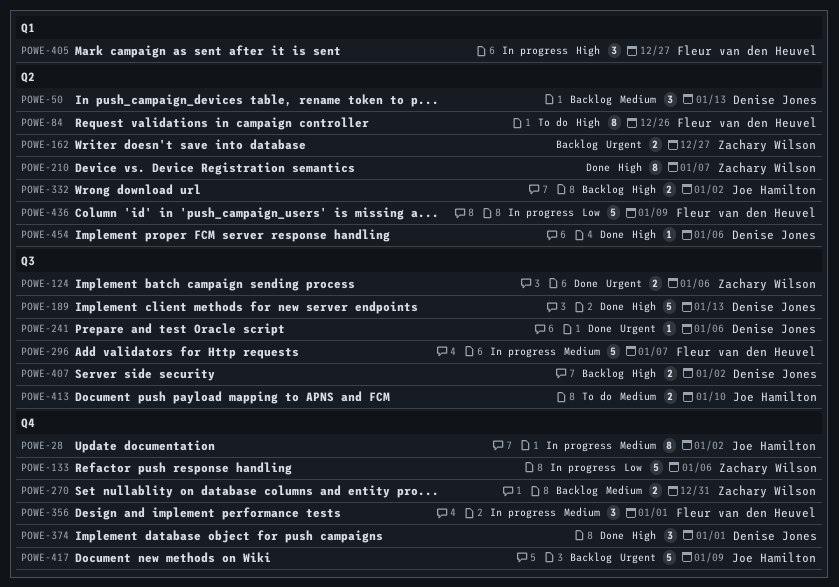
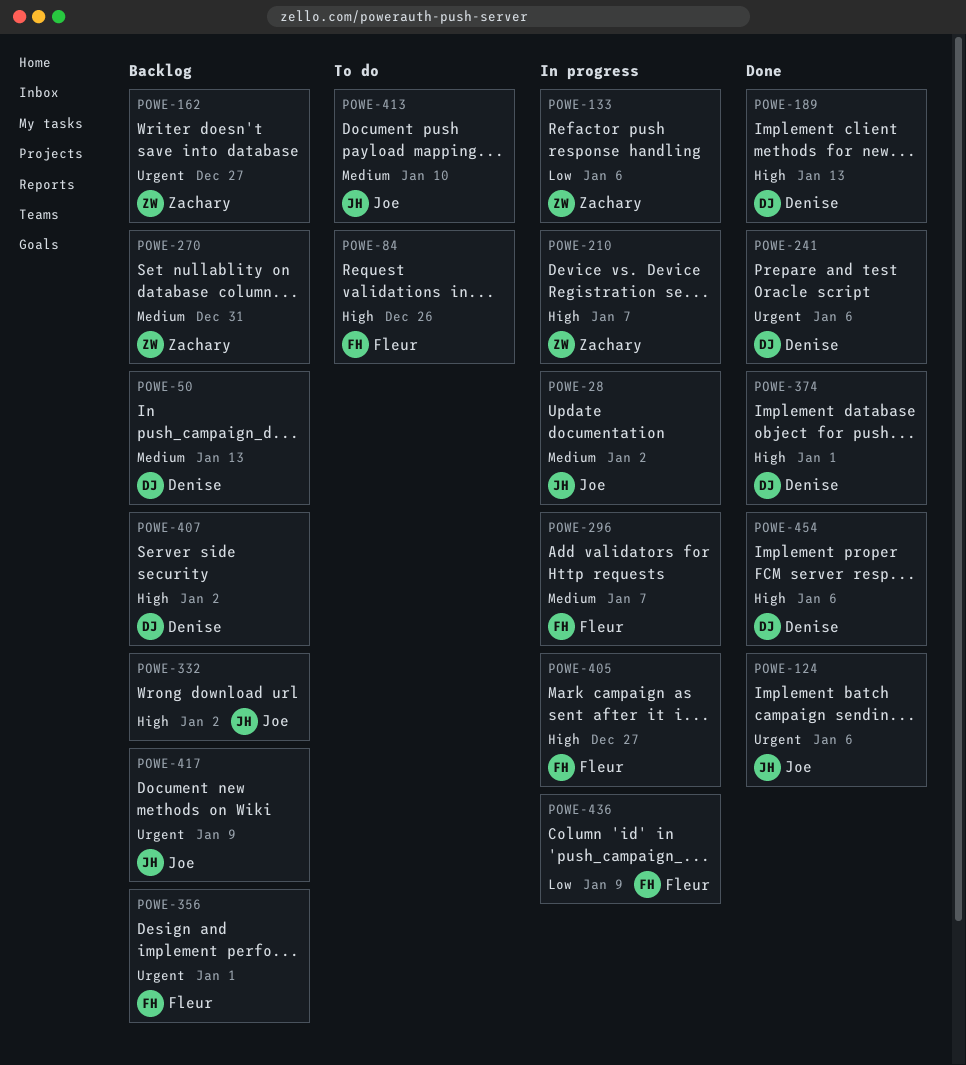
POWE-124, owner: Zachary Wilson -> Joe Hamilton
POWE-210, status: Done -> In progress
POWE-356, status: In progress -> Backlog
POWE-356, priority: Medium -> Urgent

